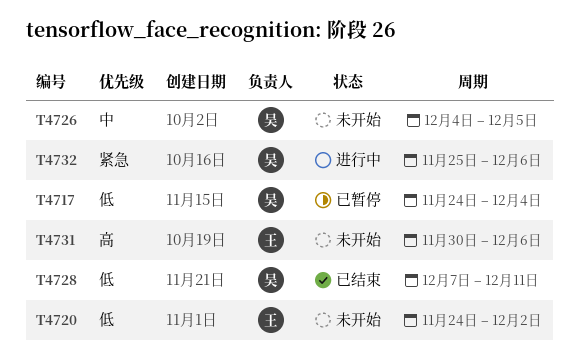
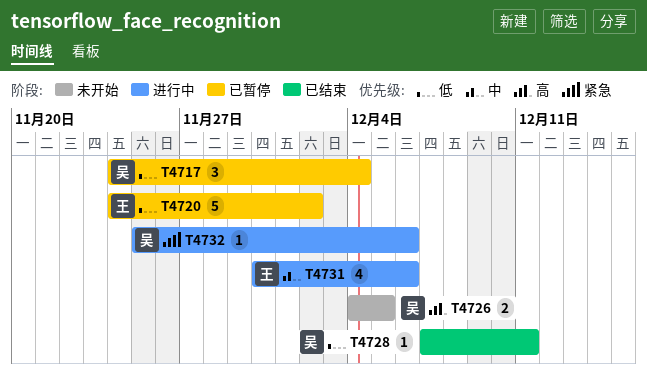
T4720, status: 未开始 -> 已暂停
T4726, priority: 中 -> 高
T4731, status: 未开始 -> 进行中
T4731, priority: 高 -> 中

